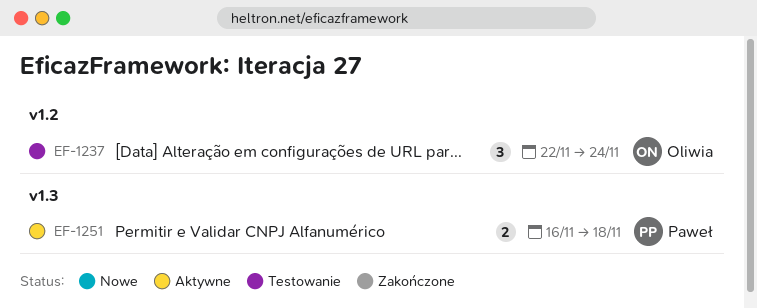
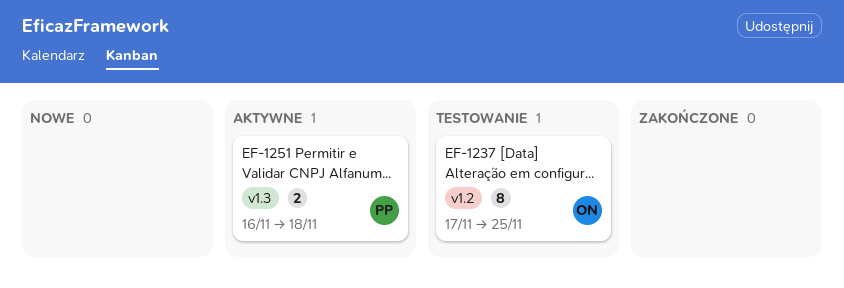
EF-1237, estimate: 3 -> 8
EF-1237, start: Nov 22 -> Nov 17
EF-1237, due: Nov 24 -> Nov 25

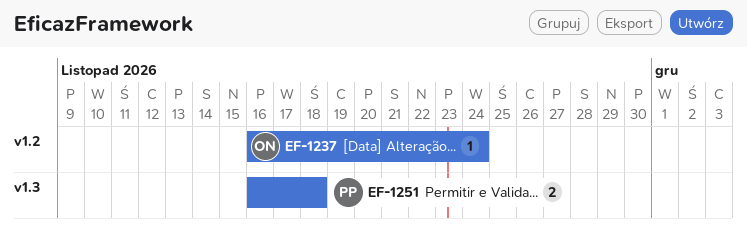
EF-1237, estimate: 8 -> 1
EF-1237, start: Nov 17 -> Nov 16
EF-1237, due: Nov 25 -> Nov 24

